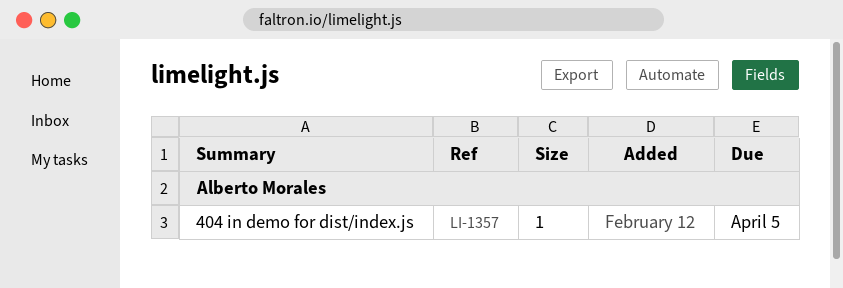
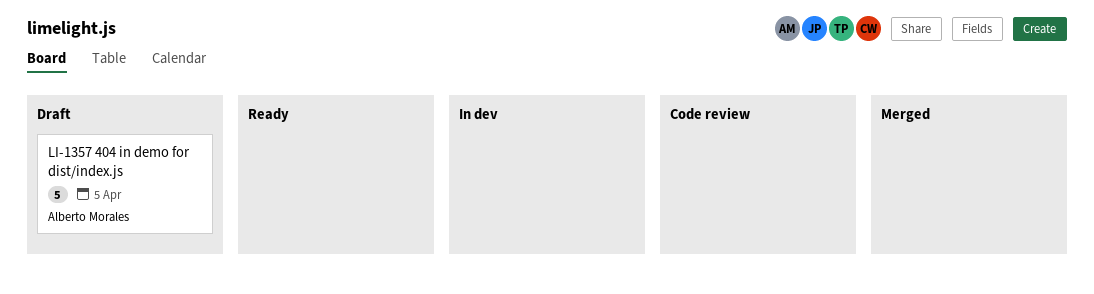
LI-1357, estimate: 1 -> 5

